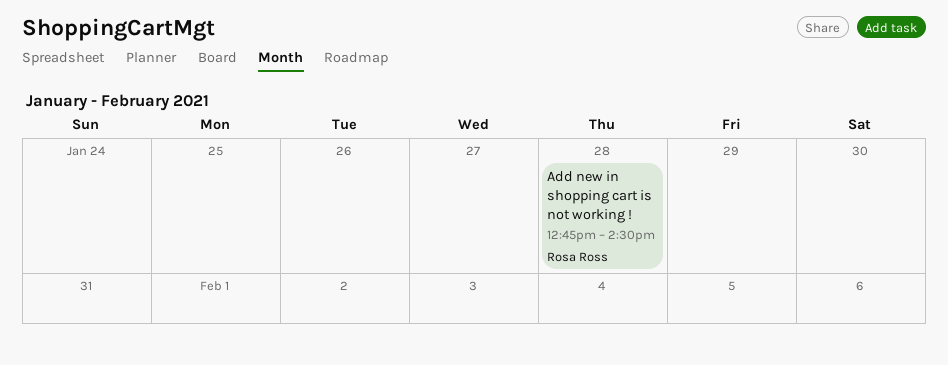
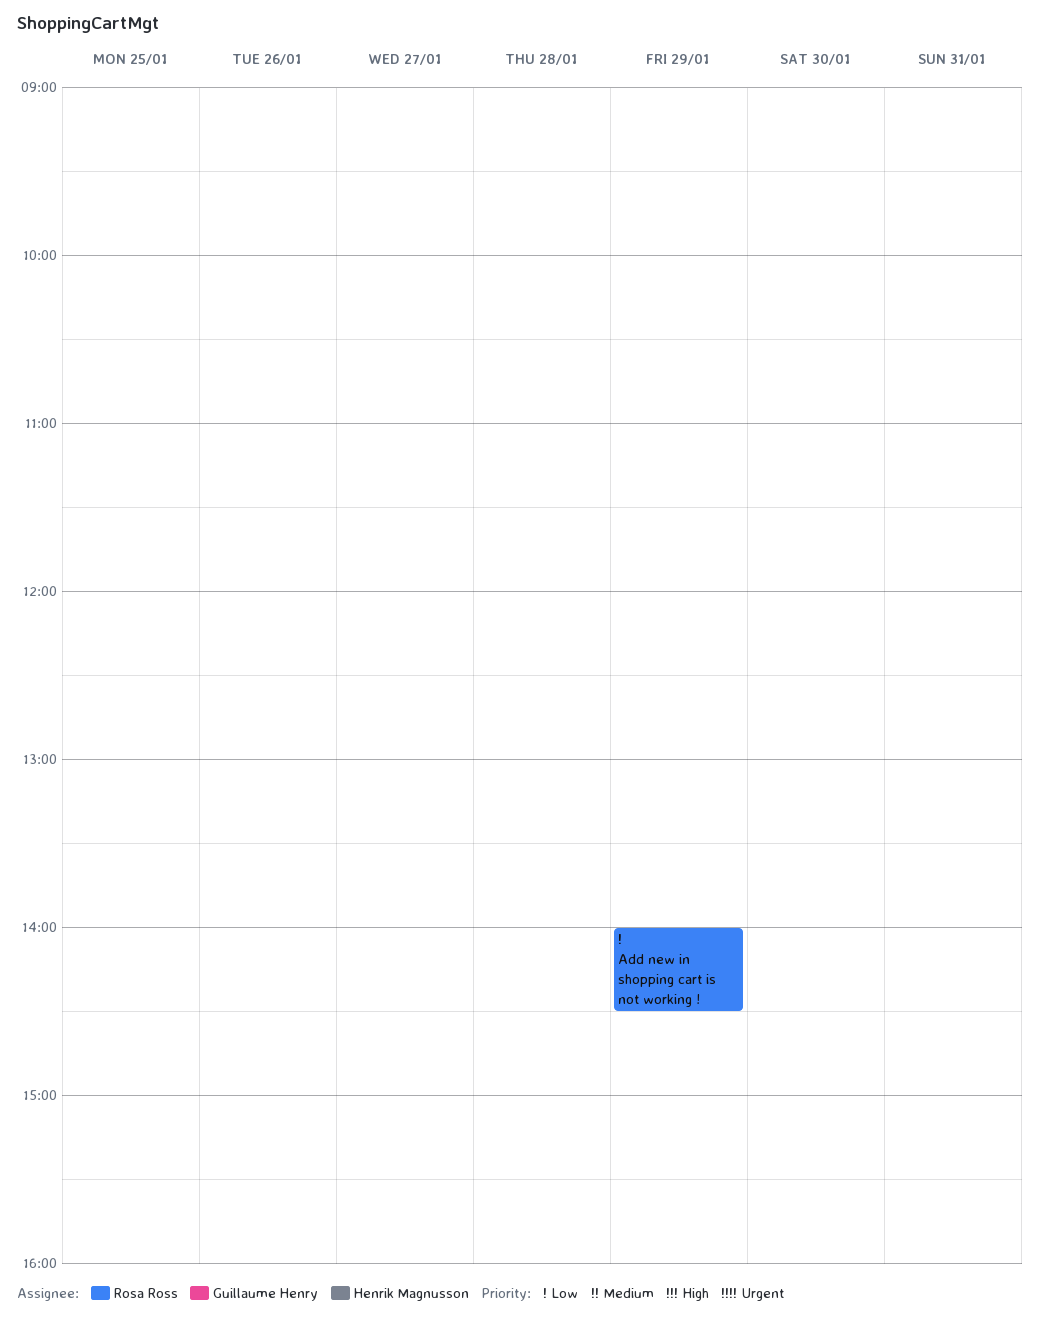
Add new in shopping cart is not working !, day: Jan 28 -> Jan 29
Add new in shopping cart is not working !, begins: 12:45 -> 14:00

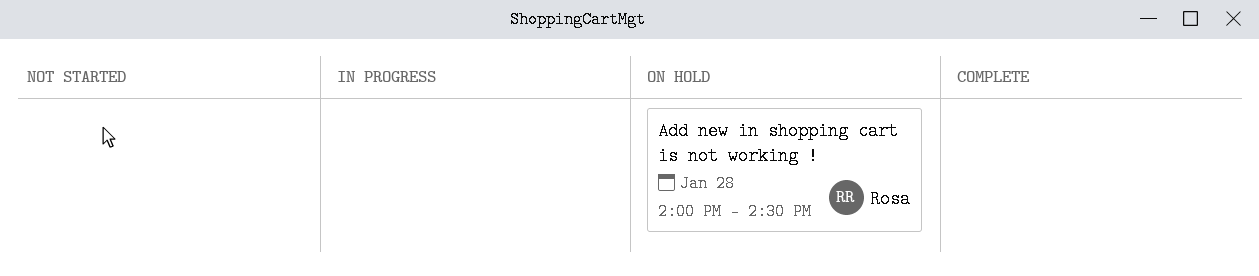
Add new in shopping cart is not working !, day: Jan 29 -> Jan 28

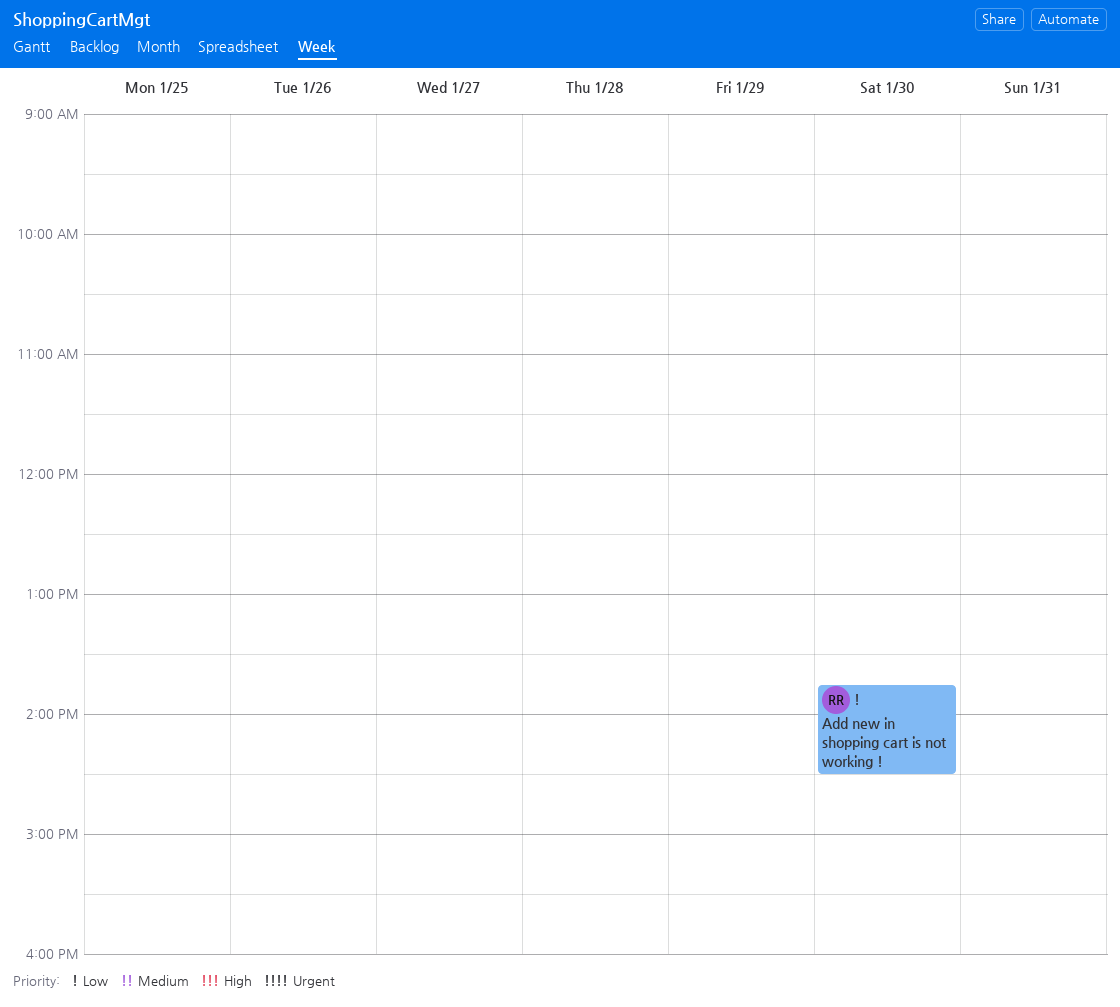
Add new in shopping cart is not working !, day: Jan 28 -> Jan 30
Add new in shopping cart is not working !, begins: 14:00 -> 13:45

